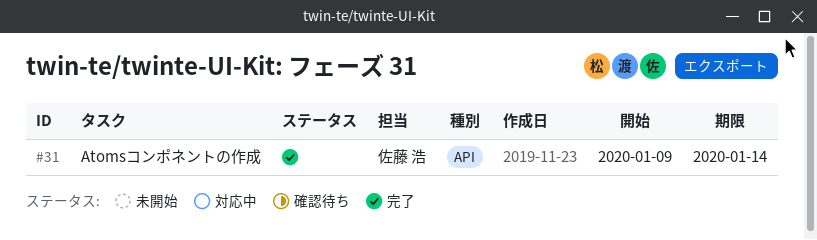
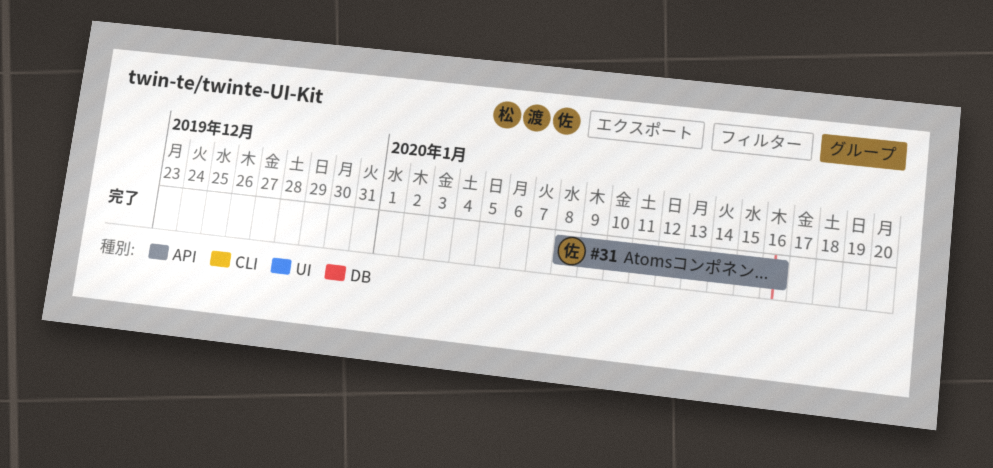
#31, start: Jan 9 -> Jan 8
#31, due: Jan 14 -> Jan 16

